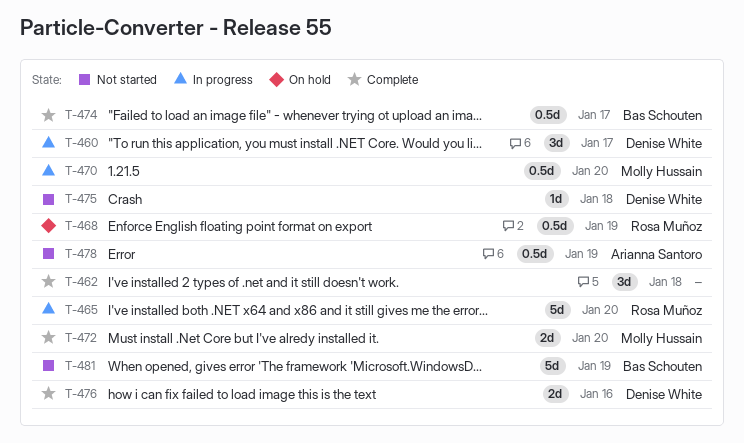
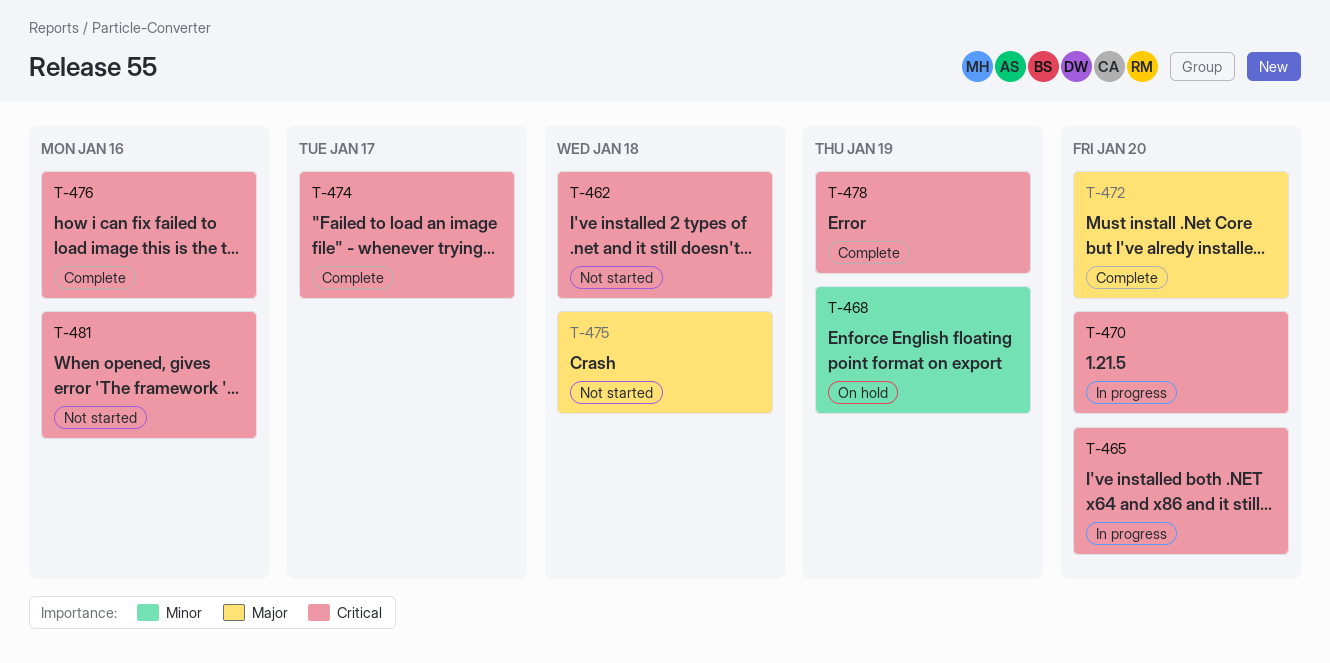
T-460: present -> none
T-462, status: Complete -> Not started
T-478, status: Not started -> Complete
T-481, due: Jan 19 -> Jan 16

